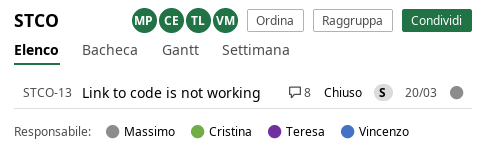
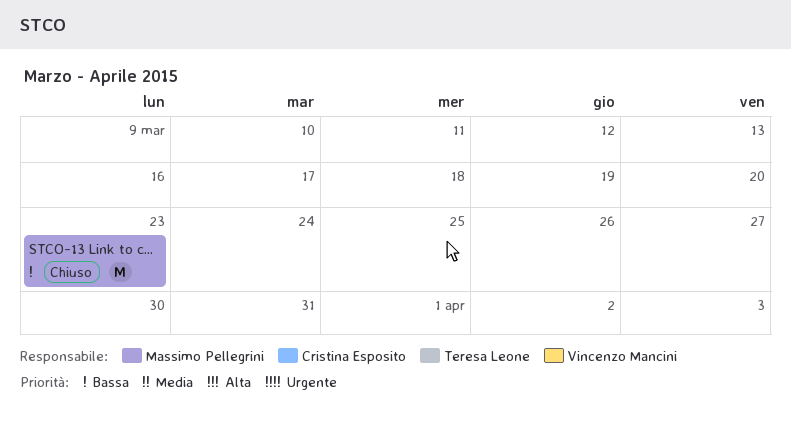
STCO-13, estimate: S -> M
STCO-13, due: Mar 20 -> Mar 23

